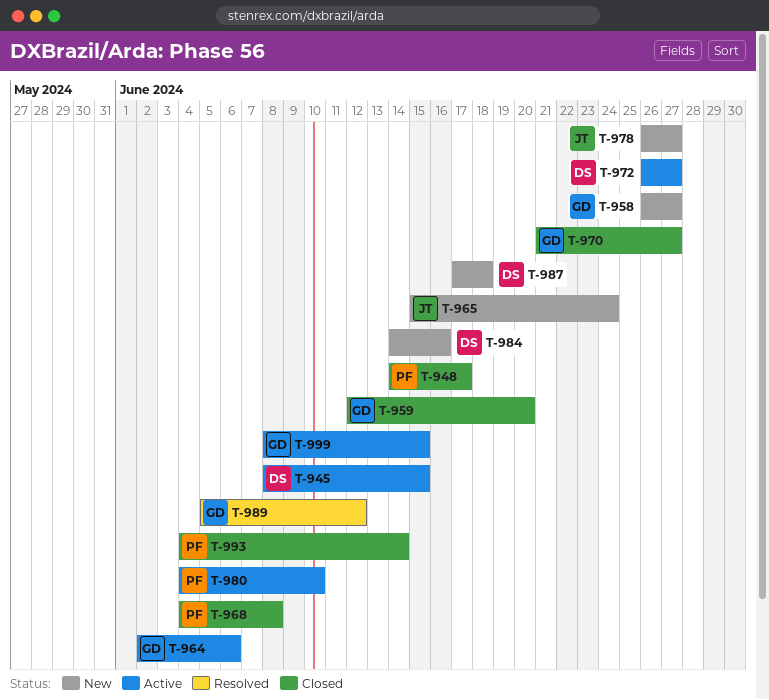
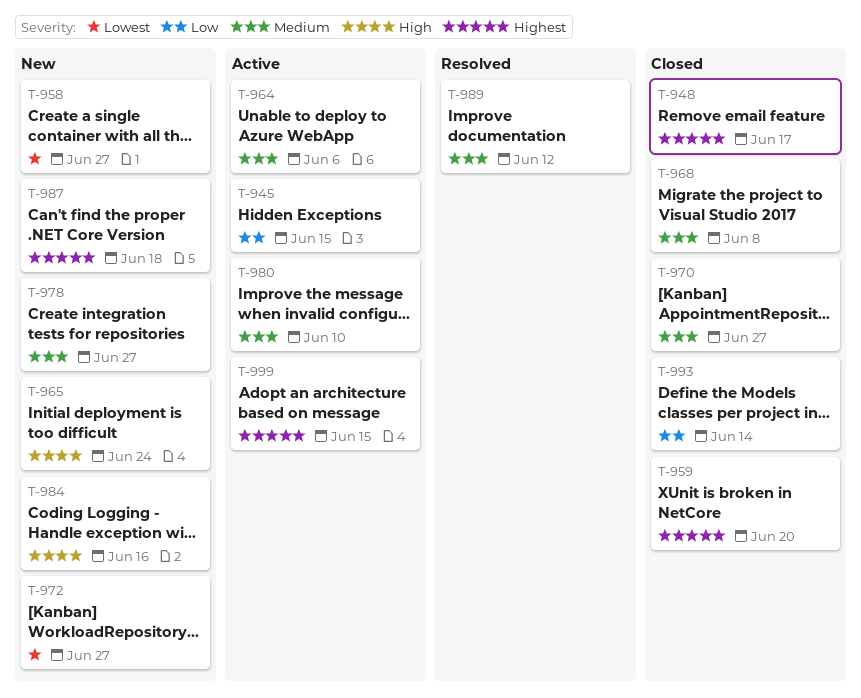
T-972, status: Active -> New

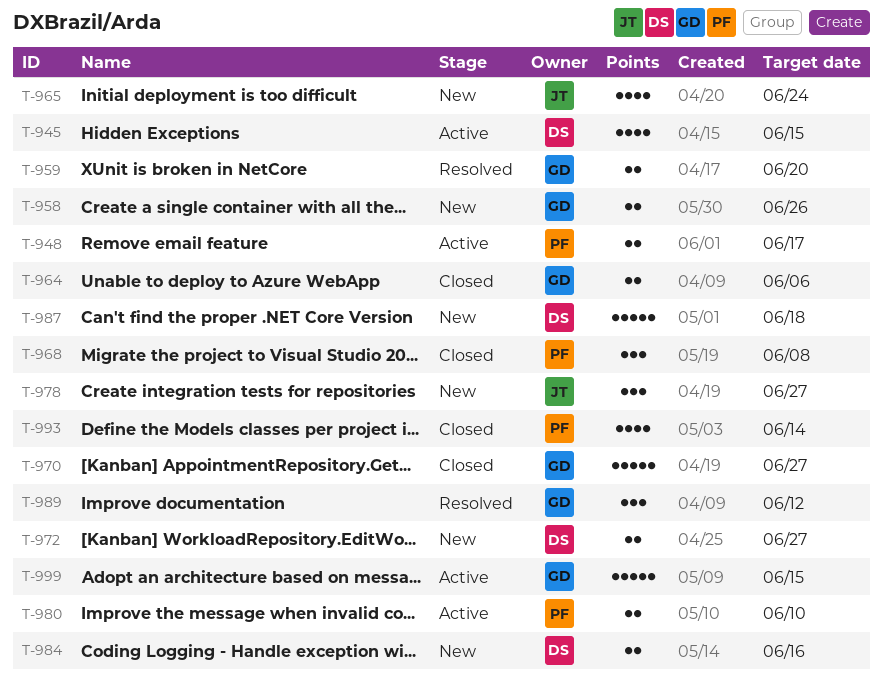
T-948, status: Closed -> Active
T-958, due: Jun 27 -> Jun 26
T-959, status: Closed -> Resolved
T-964, status: Active -> Closed

